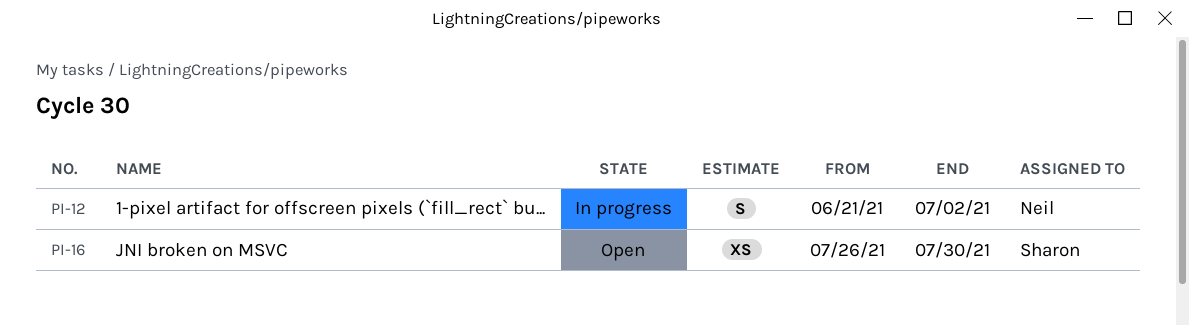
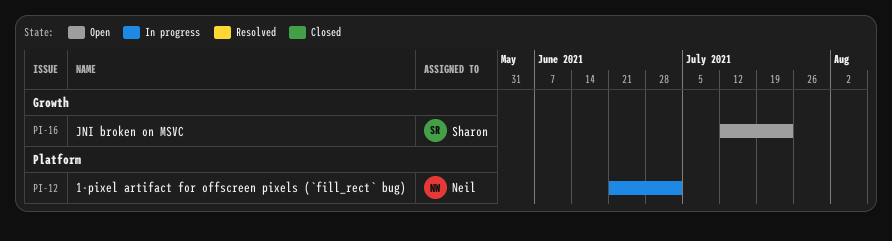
PI-16, start: Jul 26 -> Jul 12
PI-16, due: Jul 30 -> Jul 23

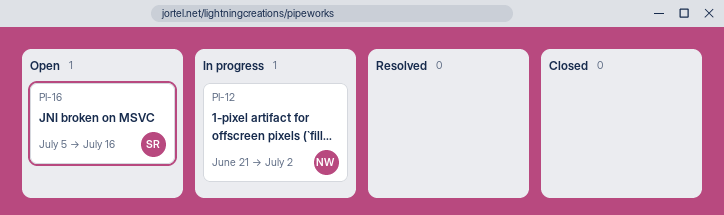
PI-16, start: Jul 12 -> Jul 5
PI-16, due: Jul 23 -> Jul 16

